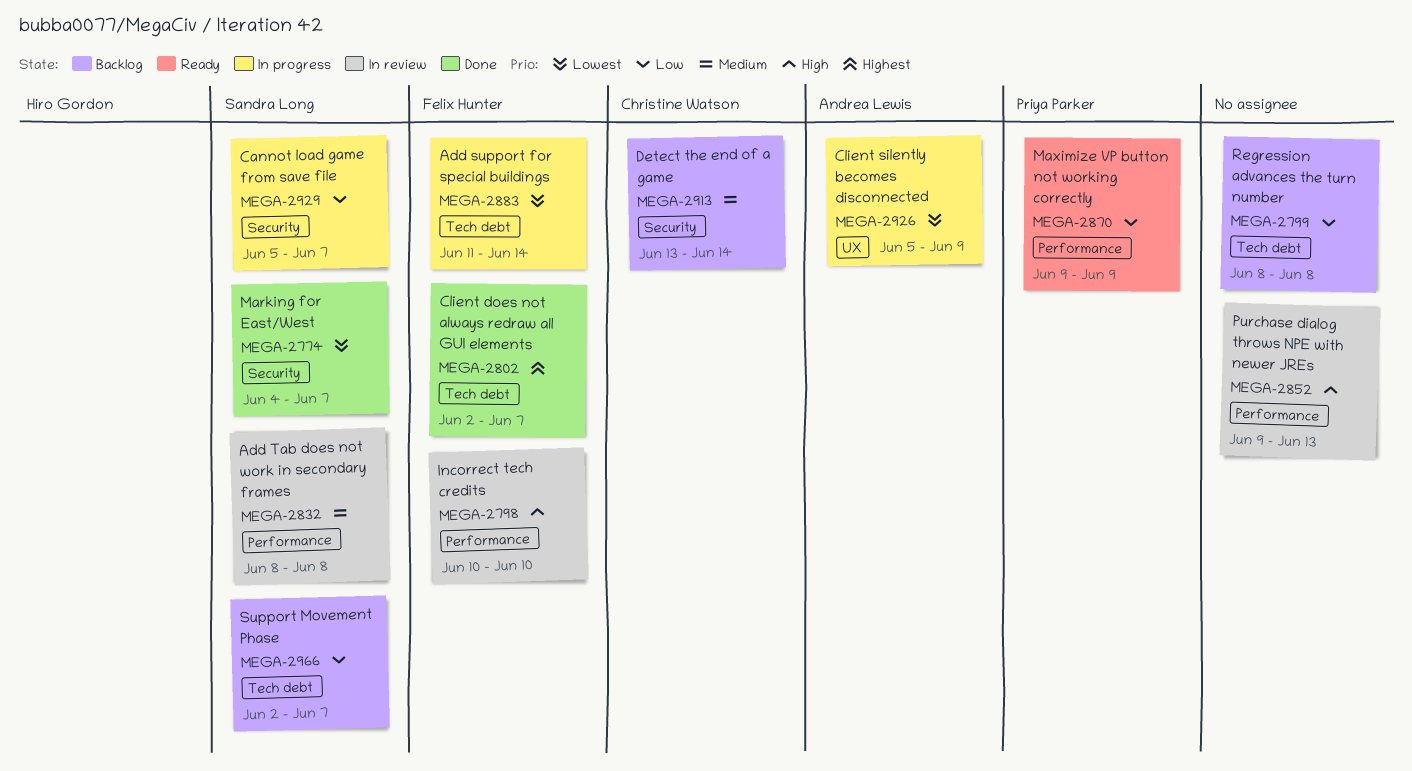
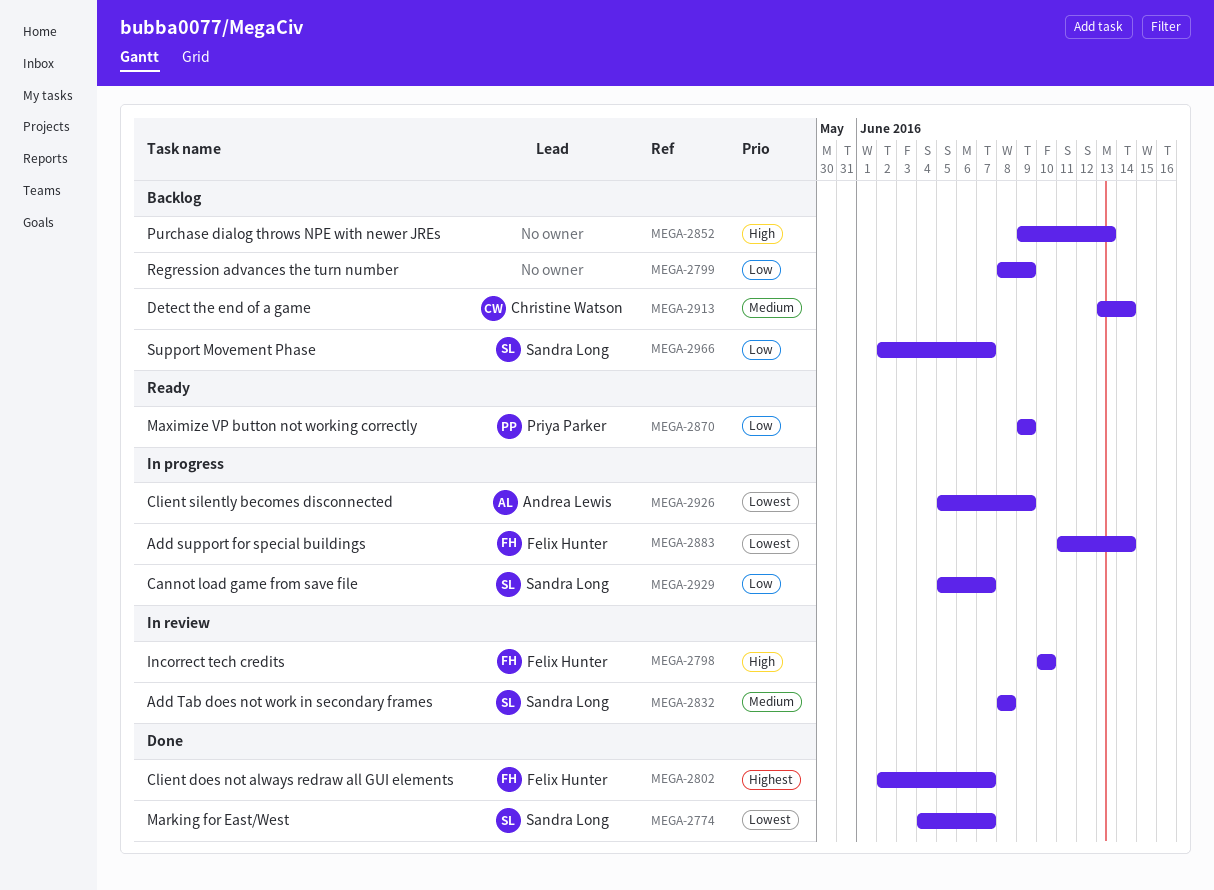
MEGA-2799, due: Jun 8 -> Jun 9
MEGA-2852, status: In review -> Backlog

